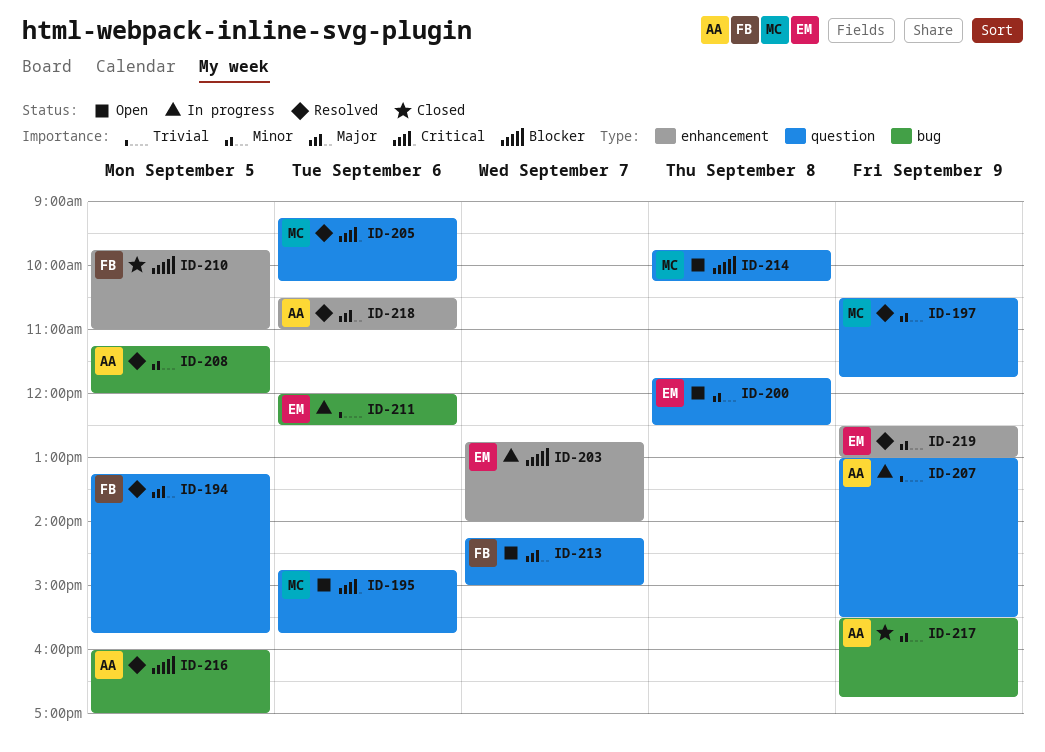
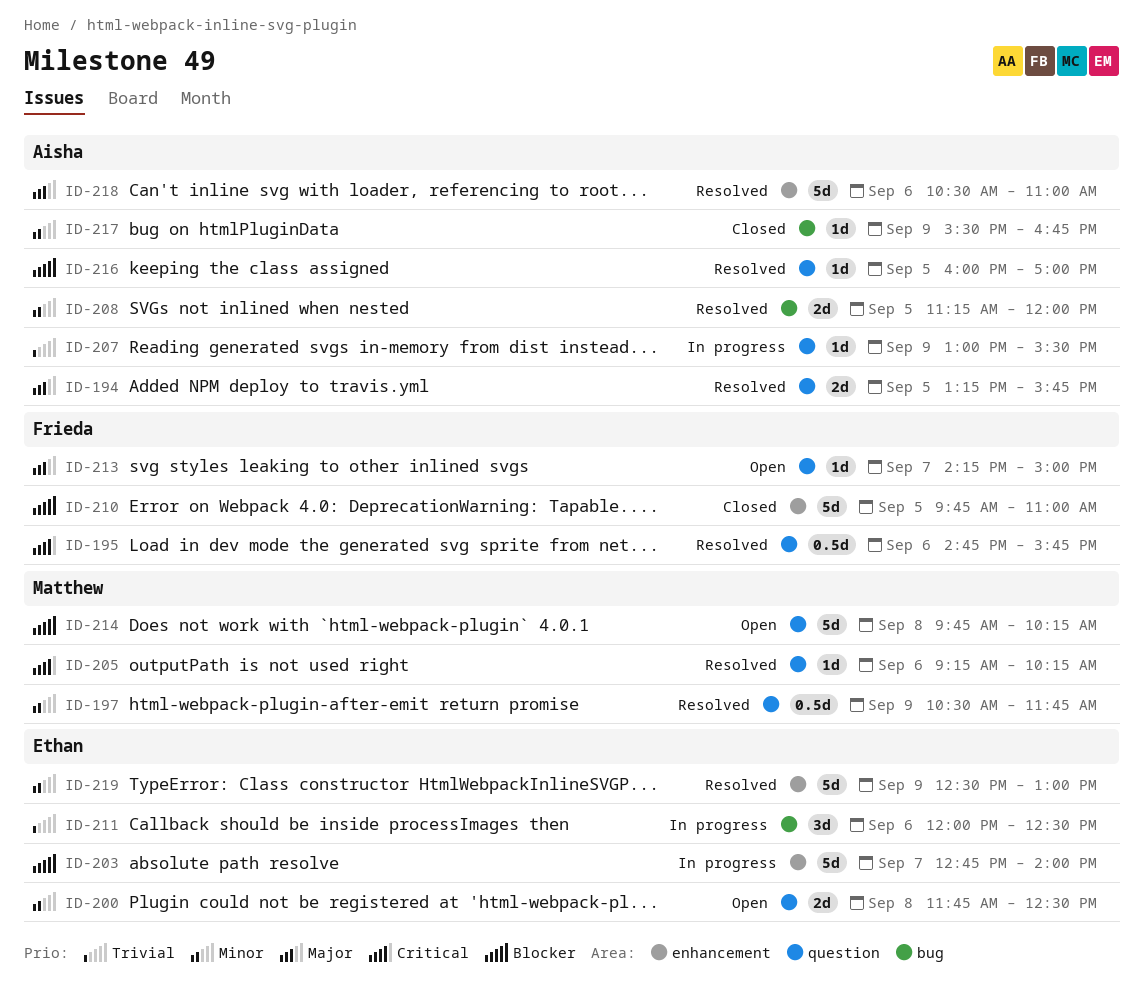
ID-194, owner: Frieda -> Aisha
ID-195, status: Open -> Resolved
ID-195, owner: Matthew -> Frieda
ID-216, label: bug -> question

